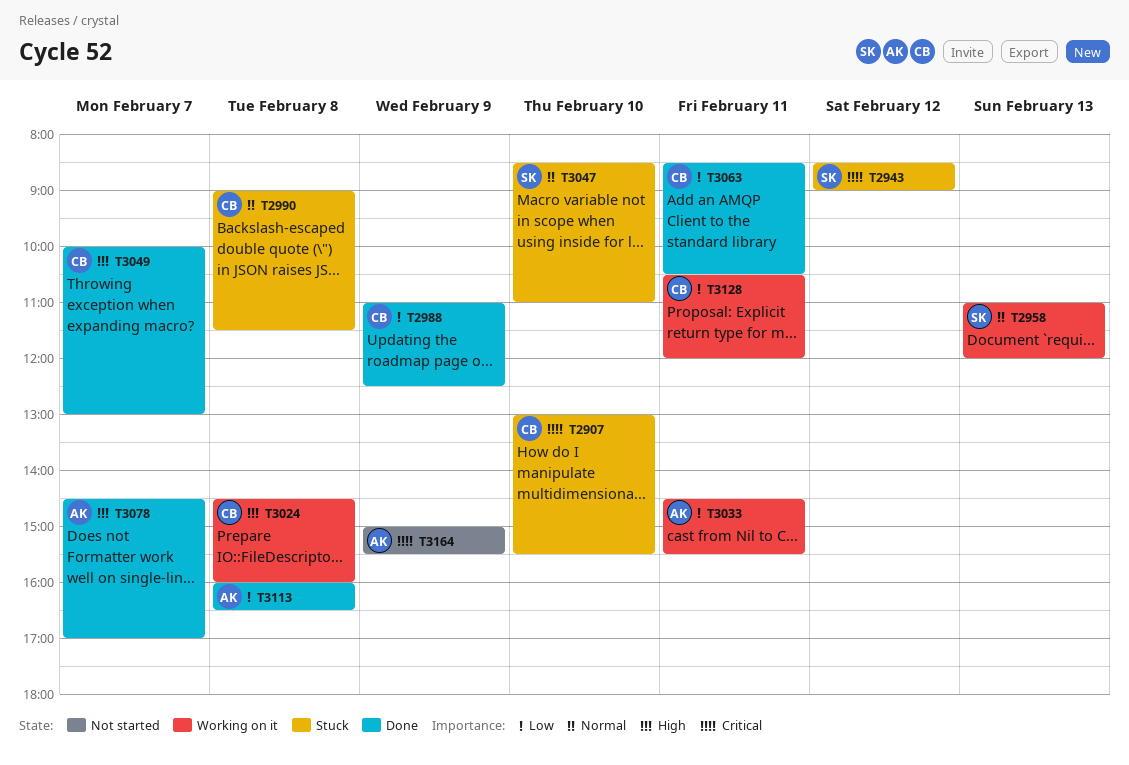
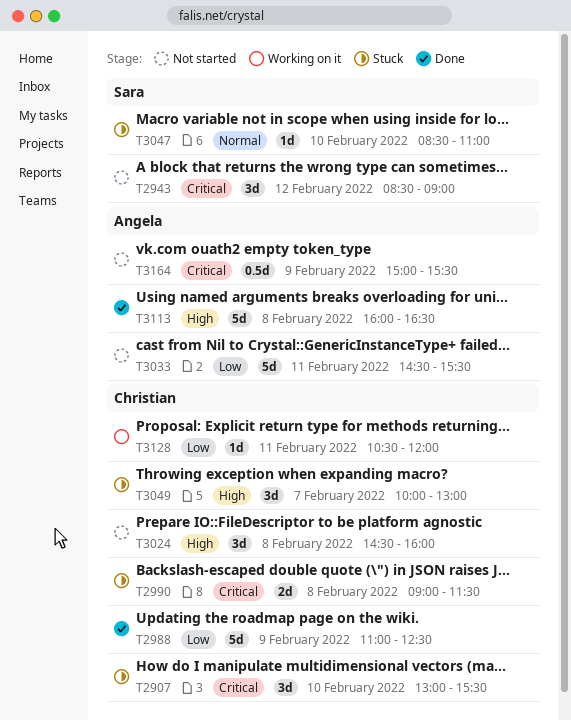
T2943, status: Stuck -> Not started
T2958: present -> none
T2990, priority: Normal -> Critical
T3024, status: Working on it -> Not started
T3033, status: Working on it -> Not started
T3049, status: Done -> Stuck
T3063: present -> none
T3078: present -> none
T3113, priority: Low -> High

